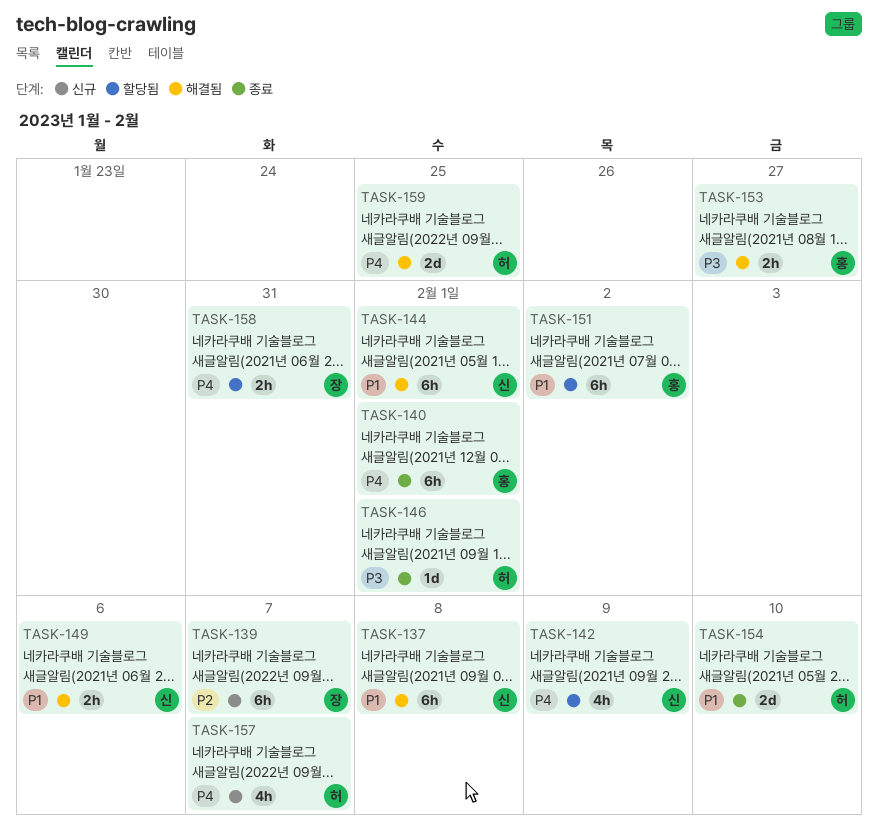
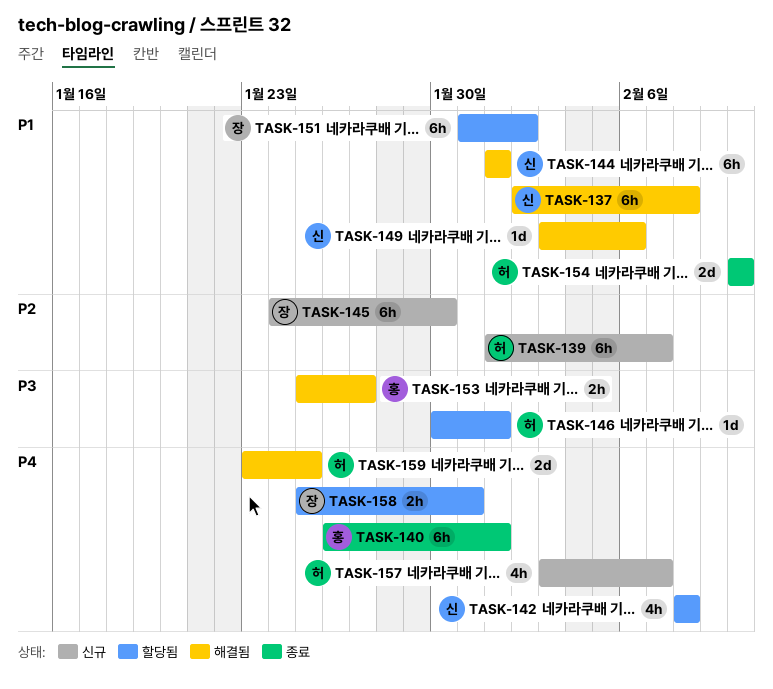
TASK-139, owner: 장 -> 허
TASK-142, due: Feb 9 -> Feb 8
TASK-145: none -> present
TASK-146, status: 종료 -> 할당됨
TASK-149, estimate: 2h -> 1d
TASK-151, owner: 홍 -> 장

